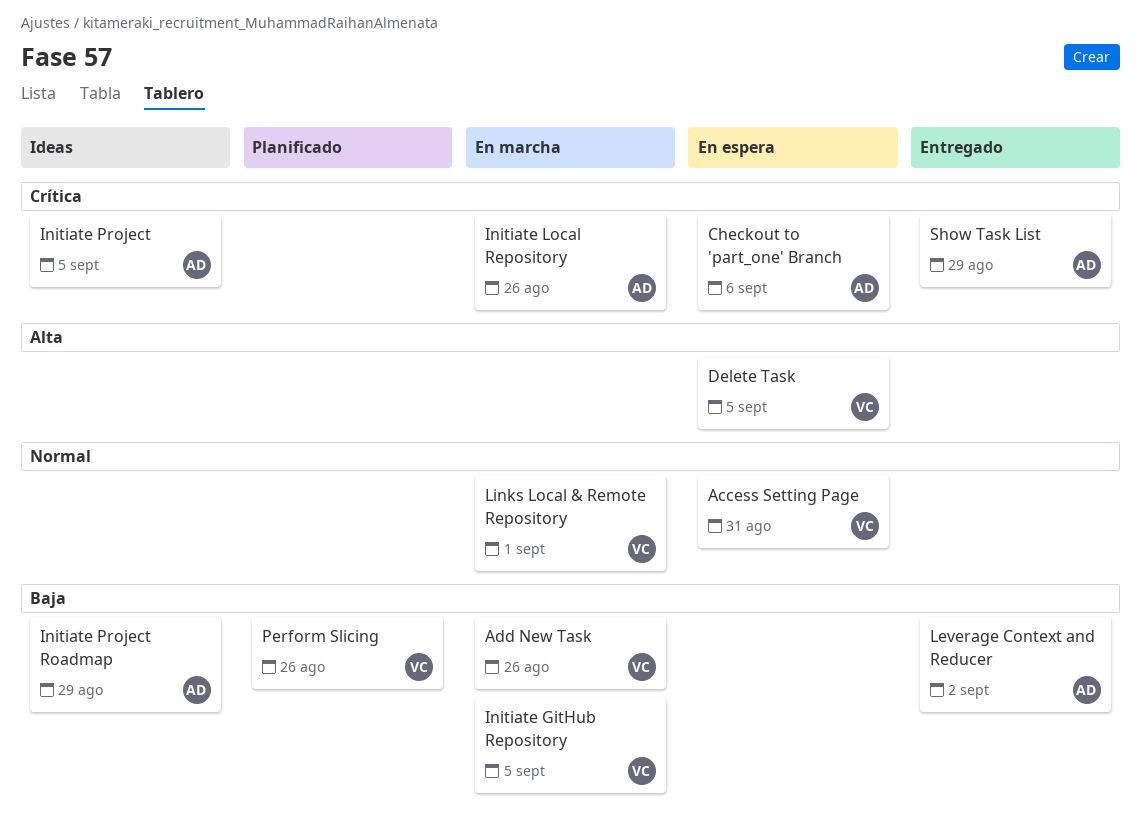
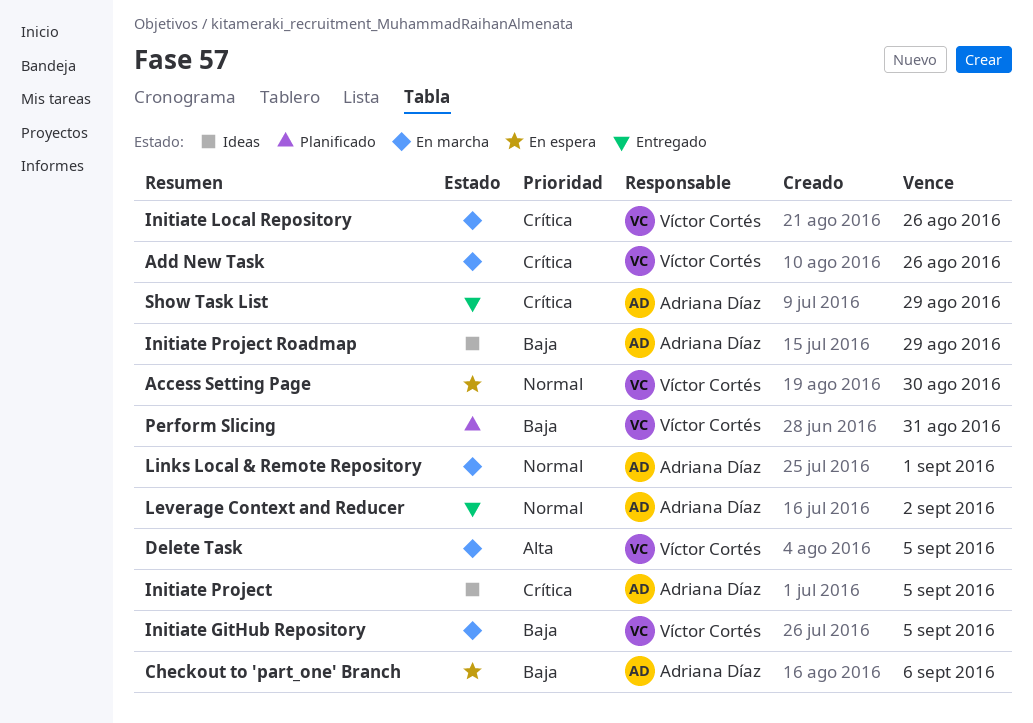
Access Setting Page, due: Aug 31 -> Aug 30
Add New Task, priority: Baja -> Crítica
Checkout to 'part_one' Branch, priority: Crítica -> Baja
Delete Task, status: En espera -> En marcha
Initiate Local Repository, owner: Adriana Díaz -> Víctor Cortés
Leverage Context and Reducer, priority: Baja -> Normal
Links Local & Remote Repository, owner: Víctor Cortés -> Adriana Díaz
Perform Slicing, due: Aug 26 -> Aug 31

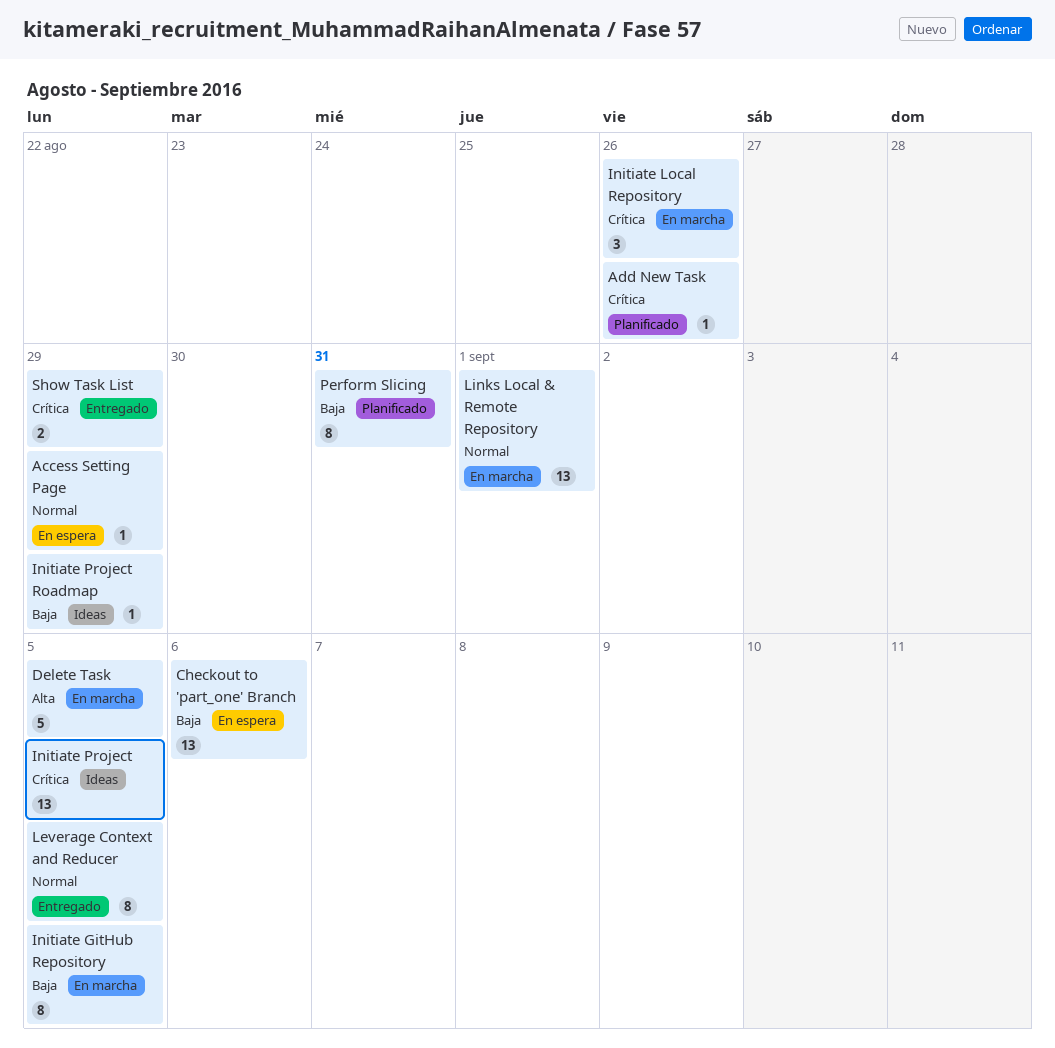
Access Setting Page, due: Aug 30 -> Aug 29
Add New Task, status: En marcha -> Planificado
Leverage Context and Reducer, due: Sep 2 -> Sep 5

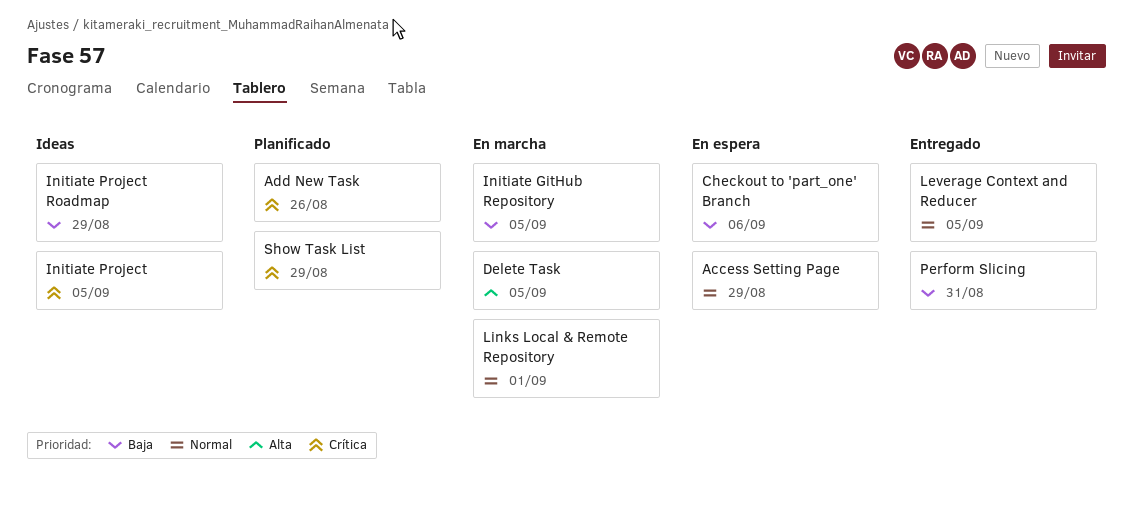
Initiate Local Repository: present -> none
Perform Slicing, status: Planificado -> Entregado
Show Task List, status: Entregado -> Planificado

